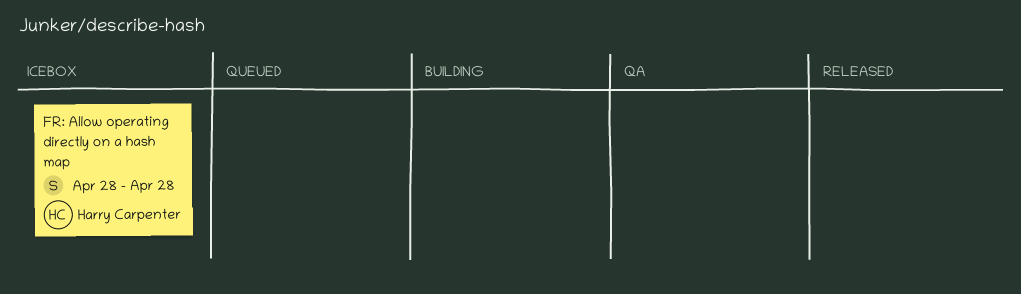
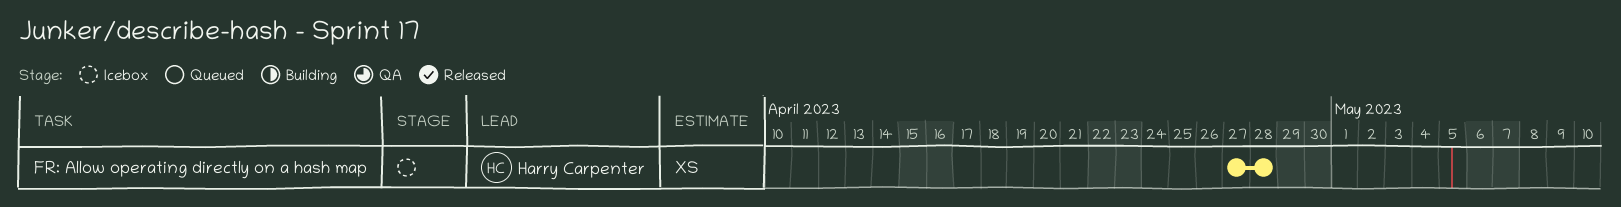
FR: Allow operating directly on a hash map, estimate: S -> XS
FR: Allow operating directly on a hash map, start: Apr 28 -> Apr 27

